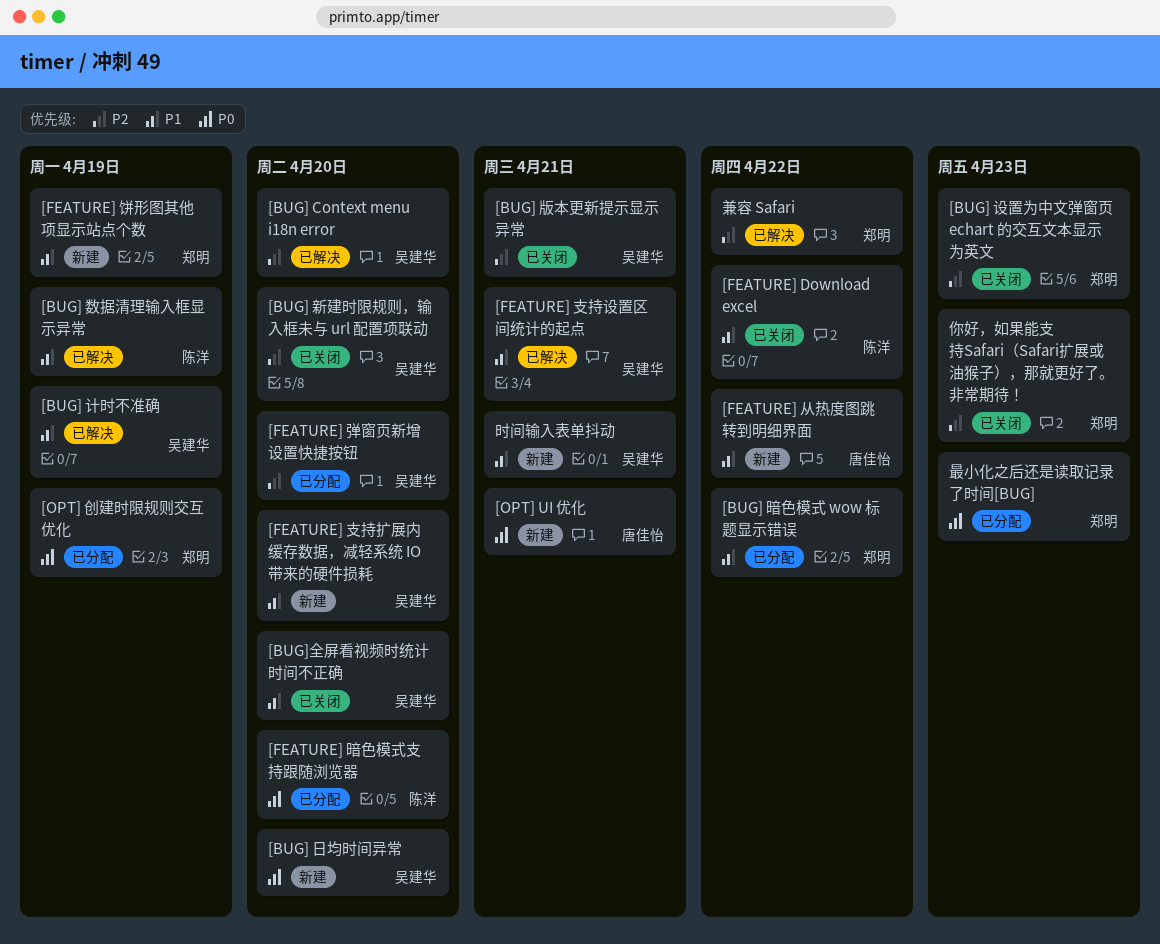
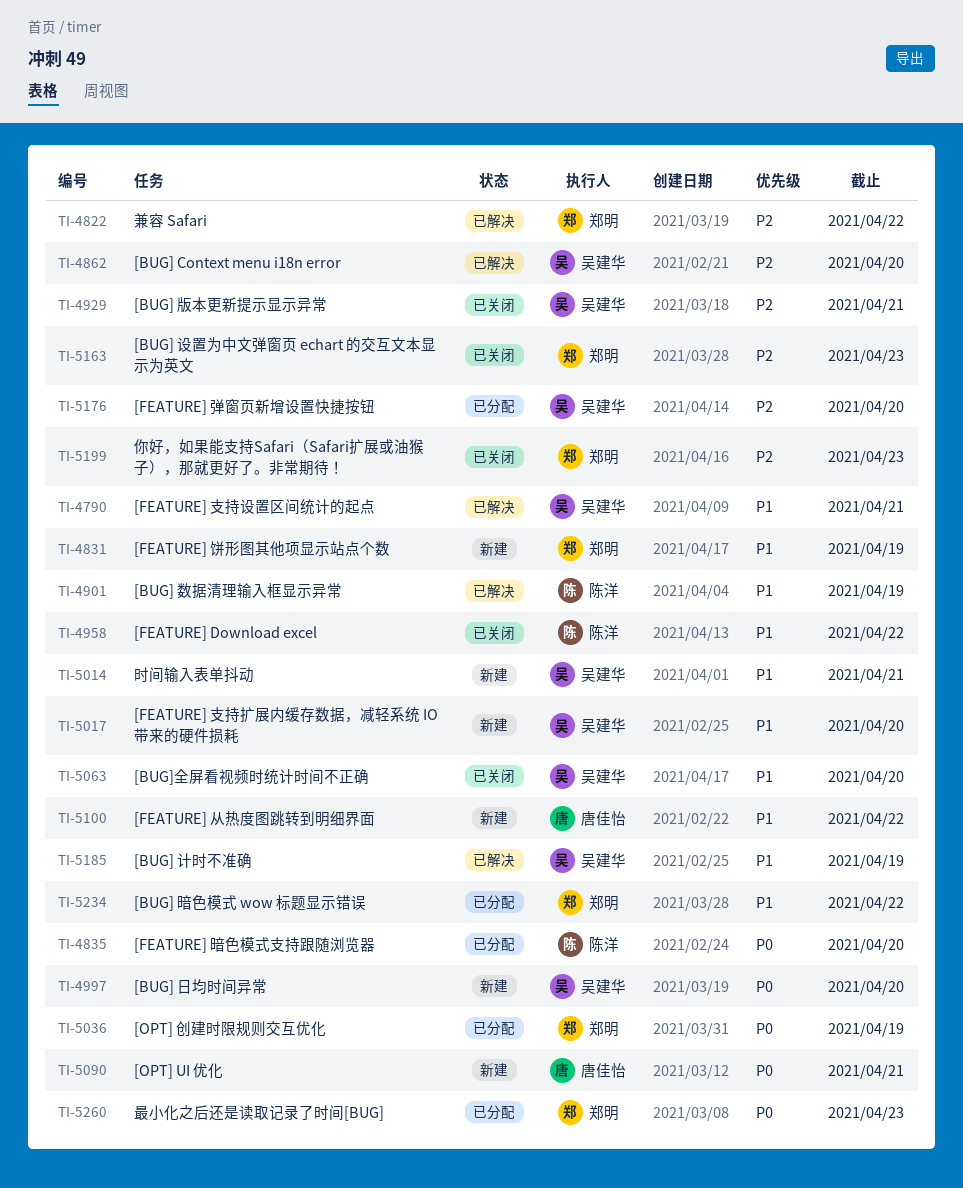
[BUG] 新建时限规则，输入框未与 url 配置项联动: present -> none

